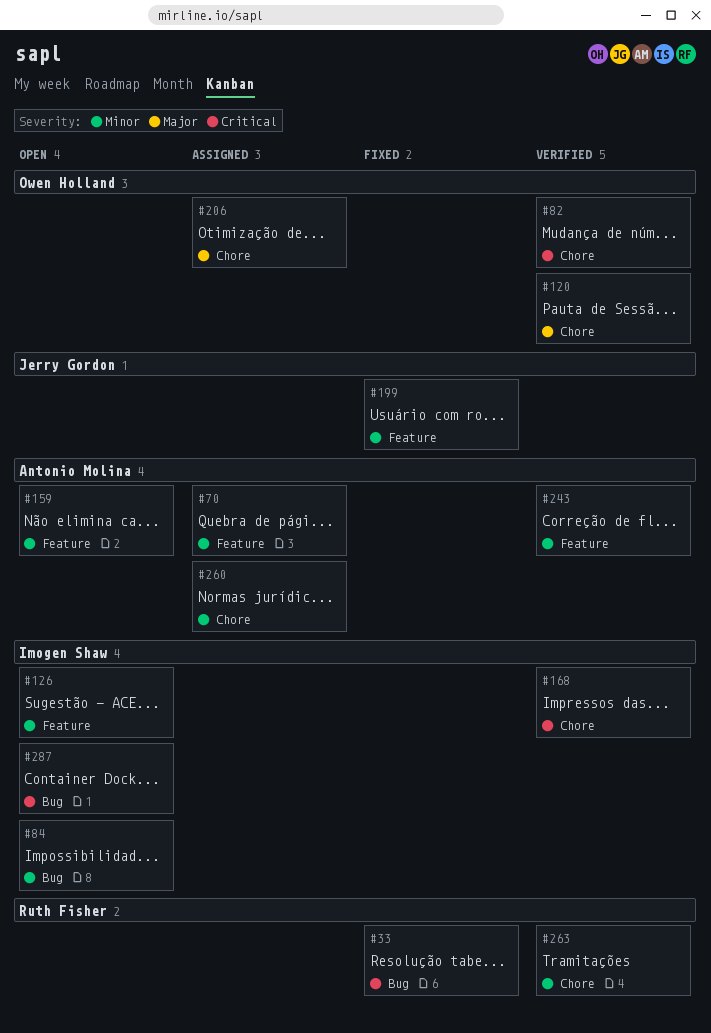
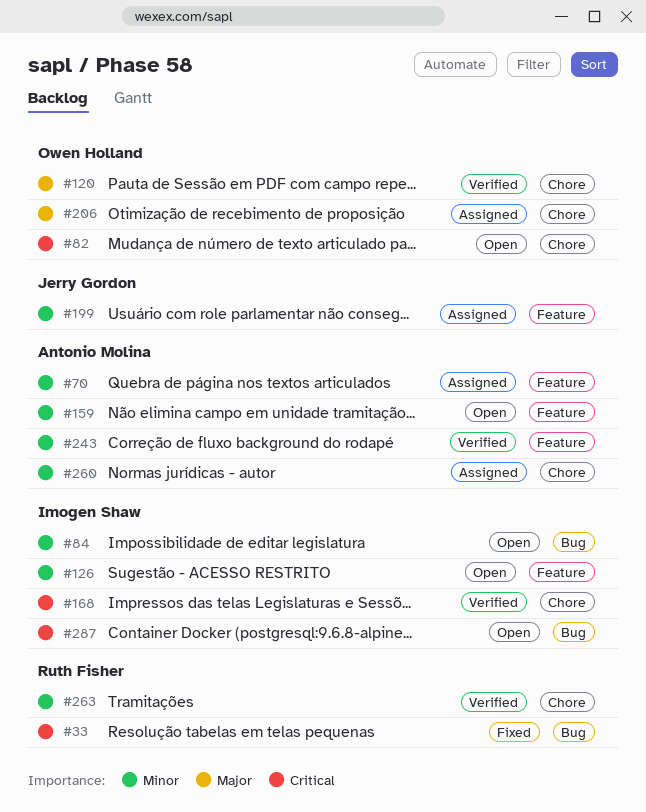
#82, status: Verified -> Open
#199, status: Fixed -> Assigned

